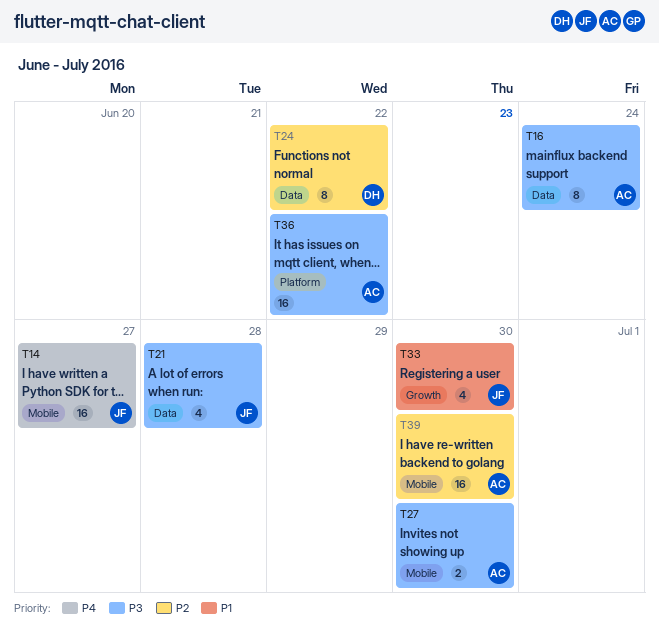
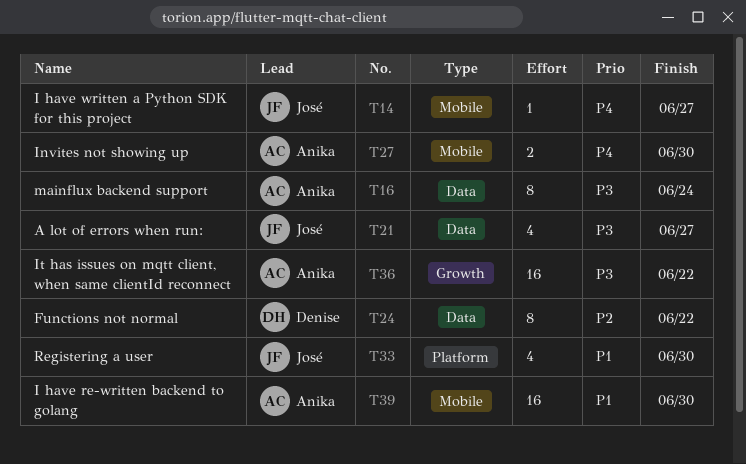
T14, estimate: 16 -> 1
T21, due: Jun 28 -> Jun 27
T27, priority: P3 -> P4
T33, label: Growth -> Platform
T36, label: Platform -> Growth
T39, priority: P2 -> P1

